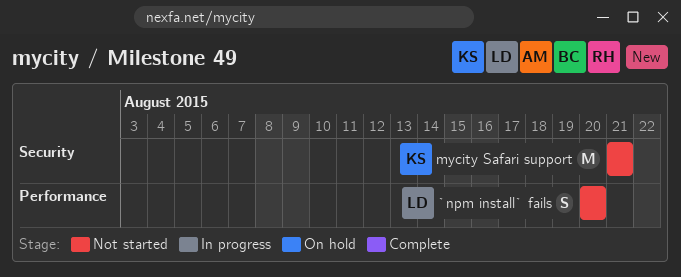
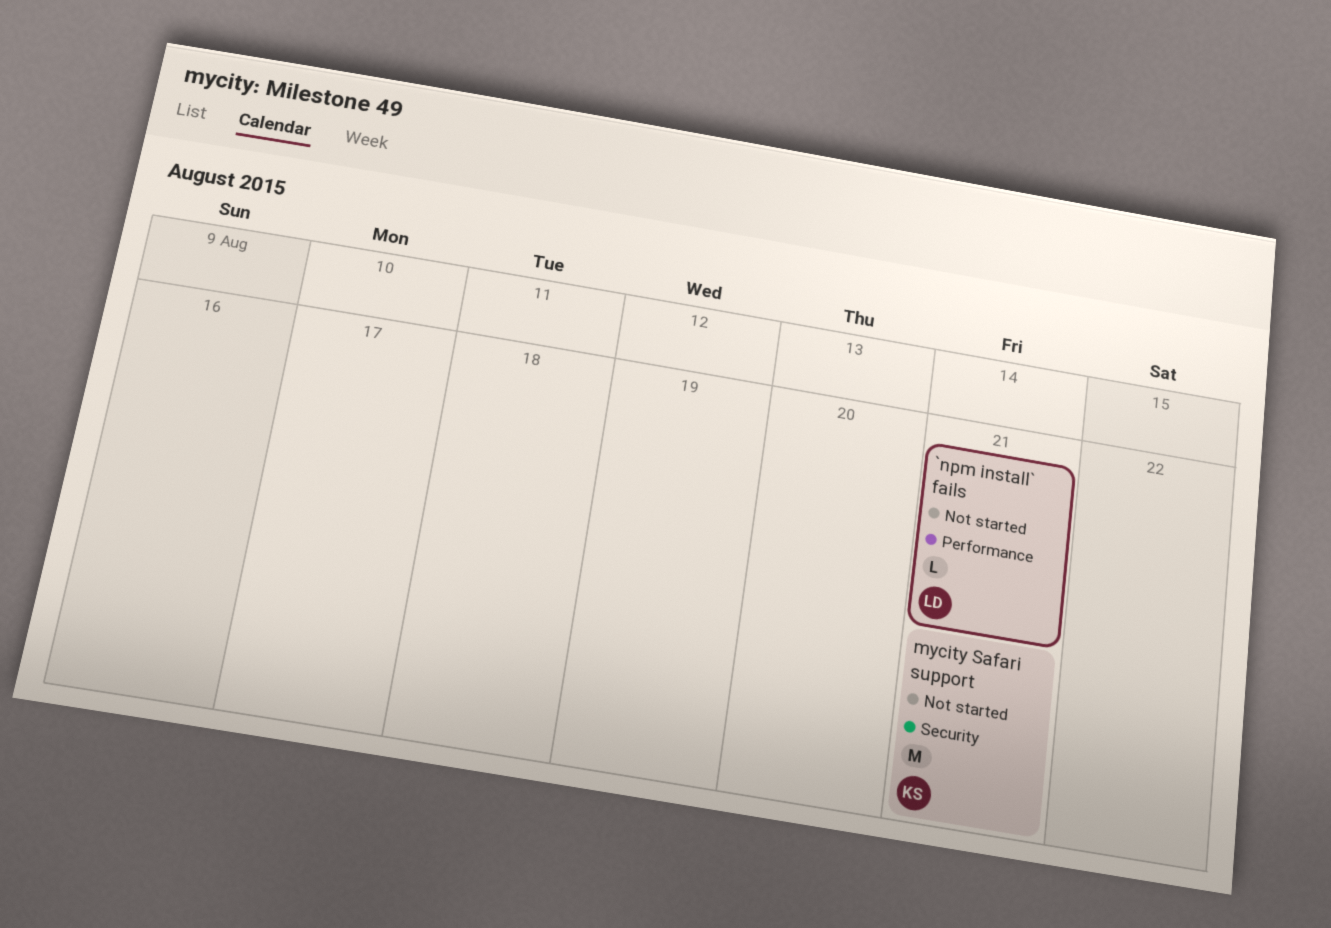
`npm install` fails, estimate: S -> L
`npm install` fails, due: Aug 20 -> Aug 21

